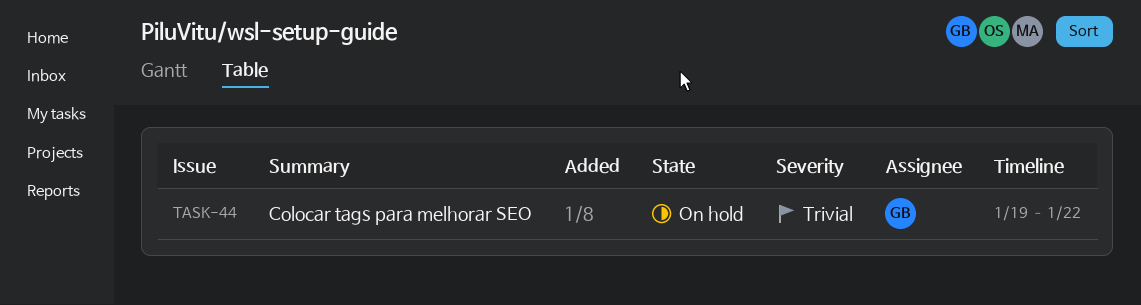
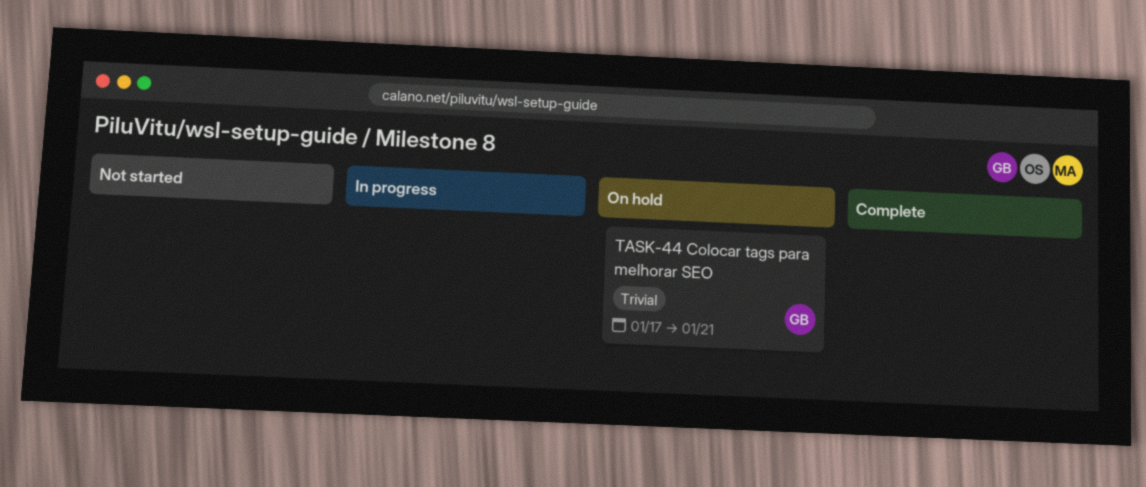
TASK-44, start: Jan 19 -> Jan 17
TASK-44, due: Jan 22 -> Jan 21

